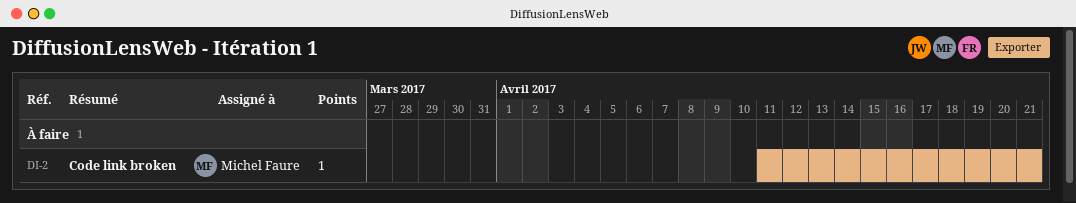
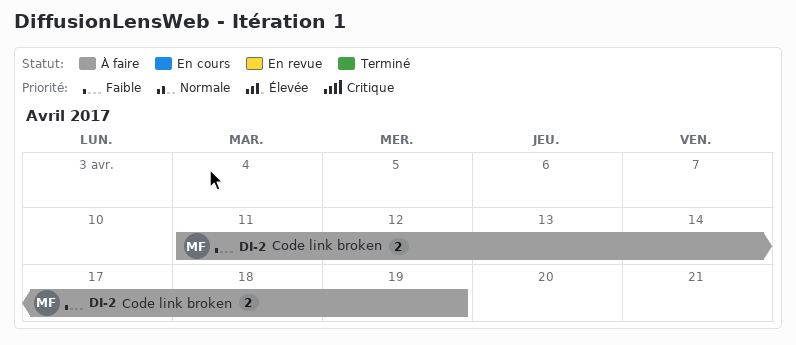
DI-2, estimate: 1 -> 2
DI-2, due: Apr 21 -> Apr 19

